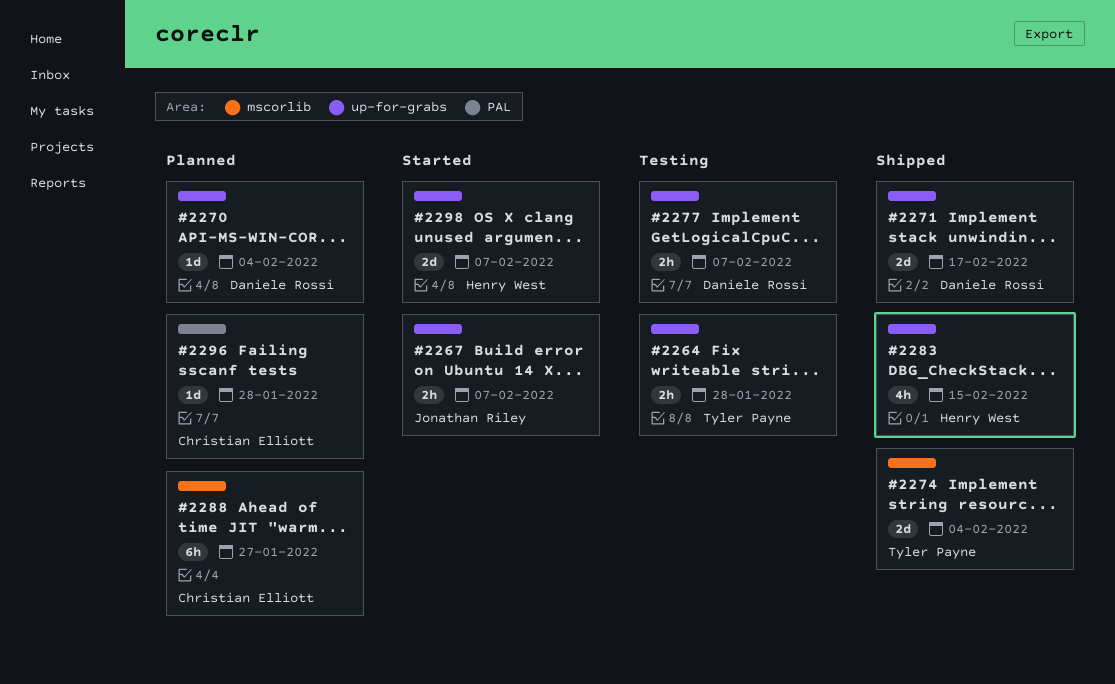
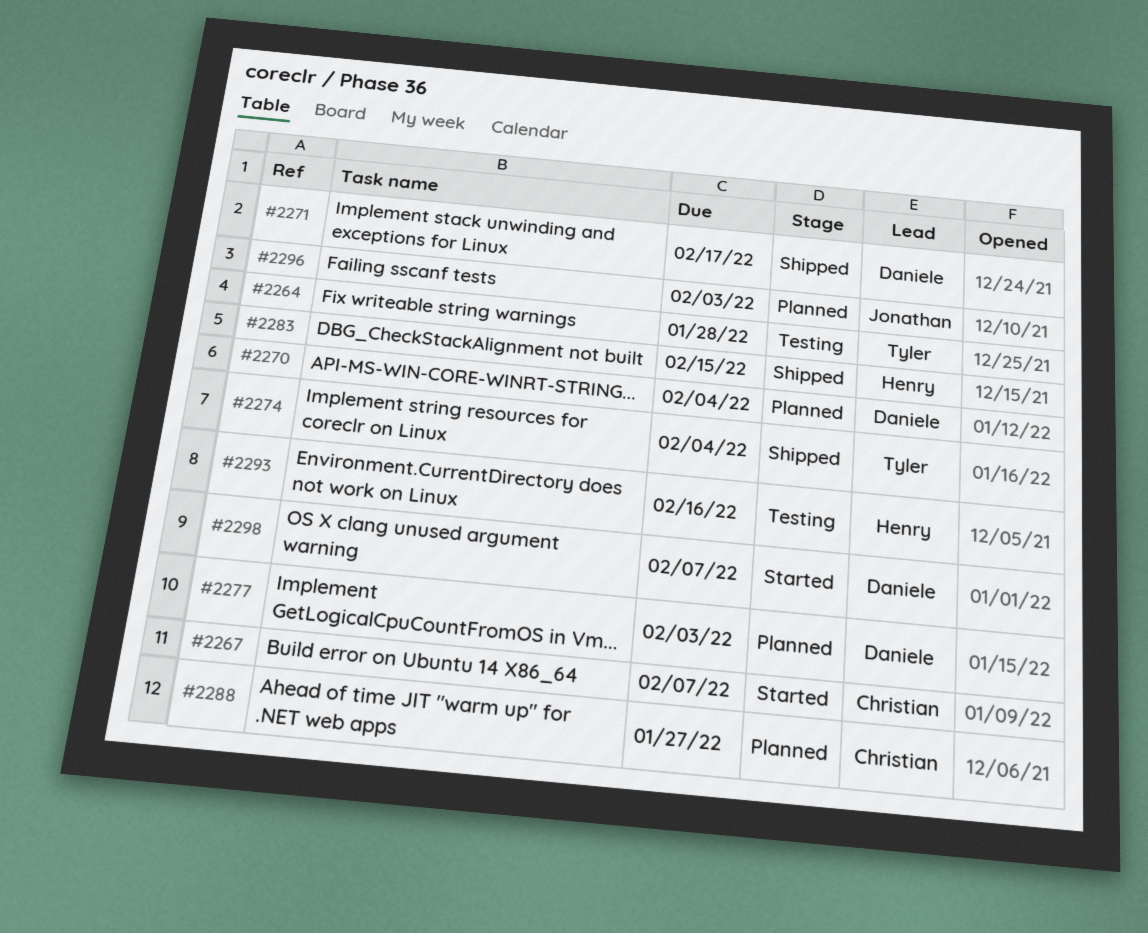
#2267, owner: Jonathan Riley -> Christian Elliott
#2277, status: Testing -> Planned
#2277, due: Feb 7 -> Feb 3
#2293: none -> present
#2296, owner: Christian Elliott -> Jonathan Riley
#2296, due: Jan 28 -> Feb 3
#2298, owner: Henry West -> Daniele Rossi

